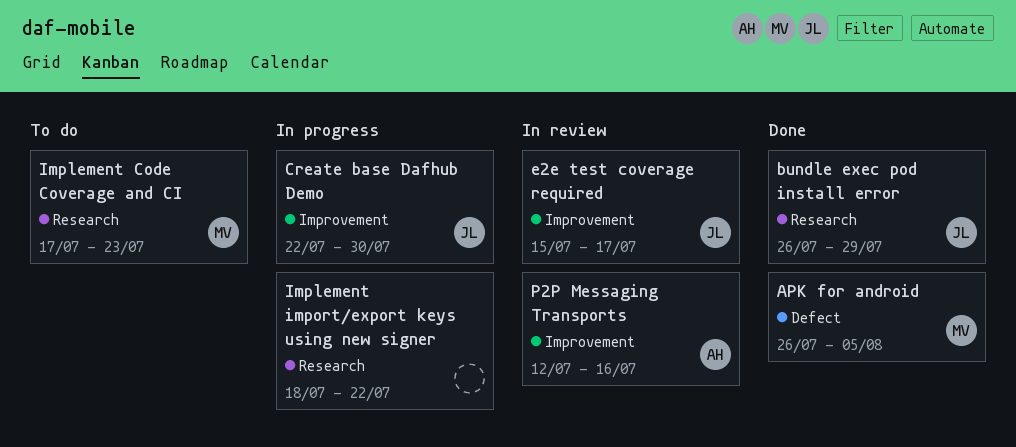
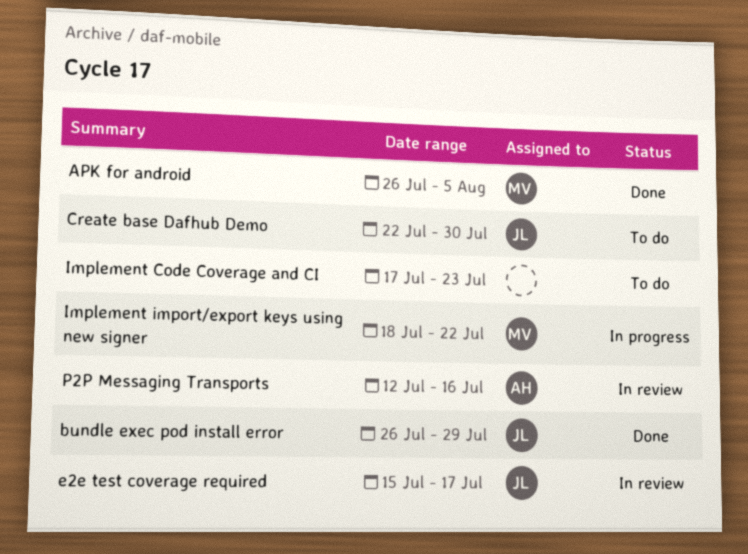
Create base Dafhub Demo, status: In progress -> To do
Implement Code Coverage and CI, owner: MV -> none
Implement import/export keys using new signer, owner: none -> MV

